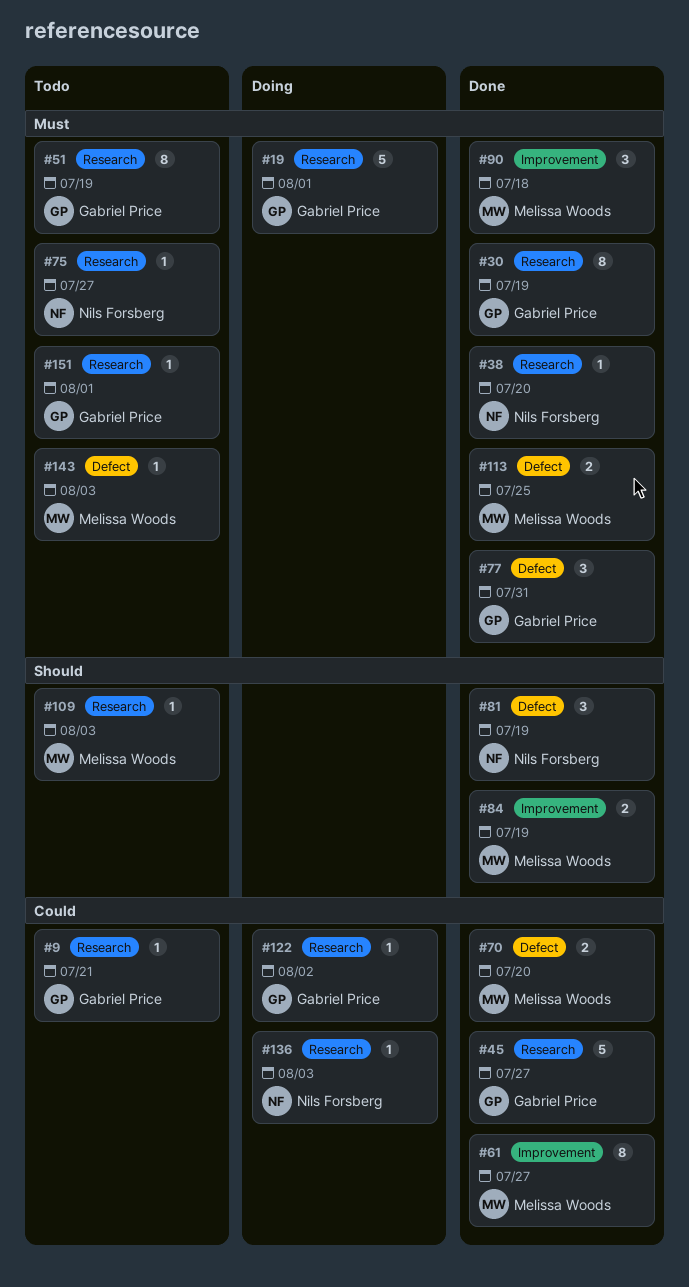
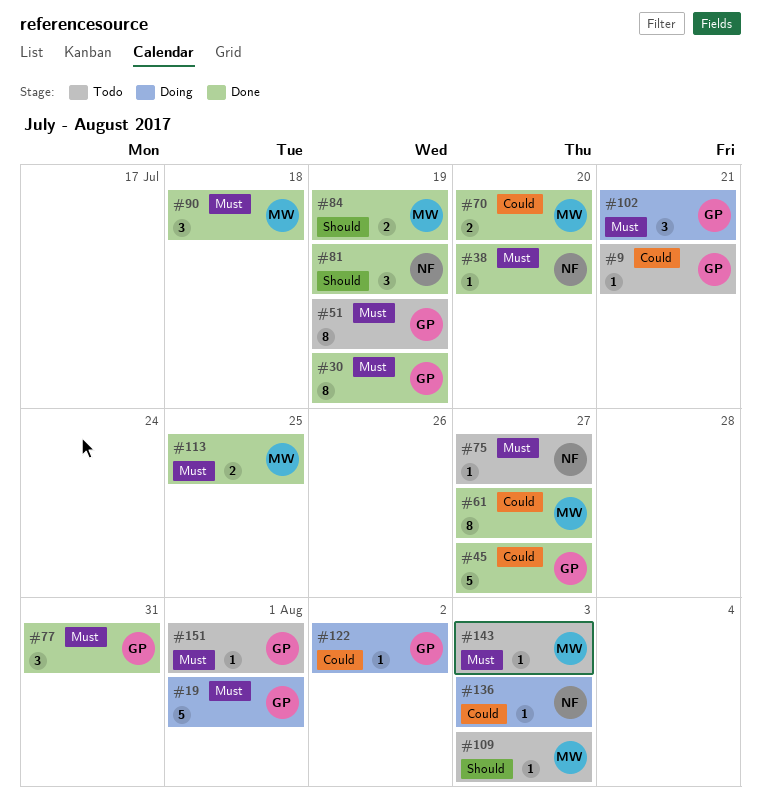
#102: none -> present

